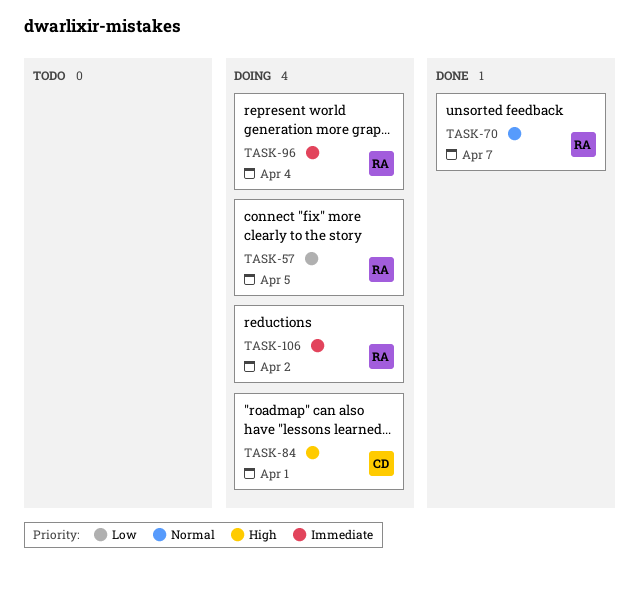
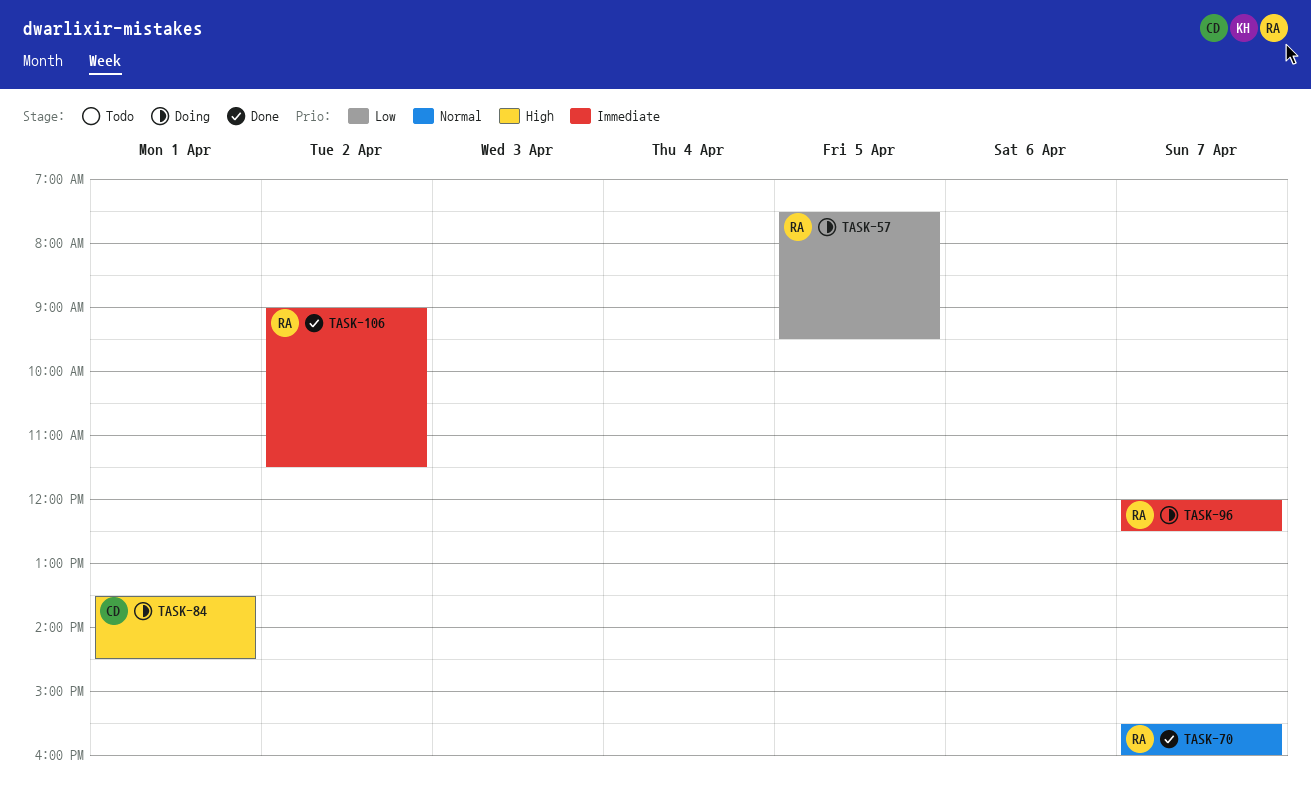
TASK-96, day: Apr 4 -> Apr 7
TASK-106, status: Doing -> Done

